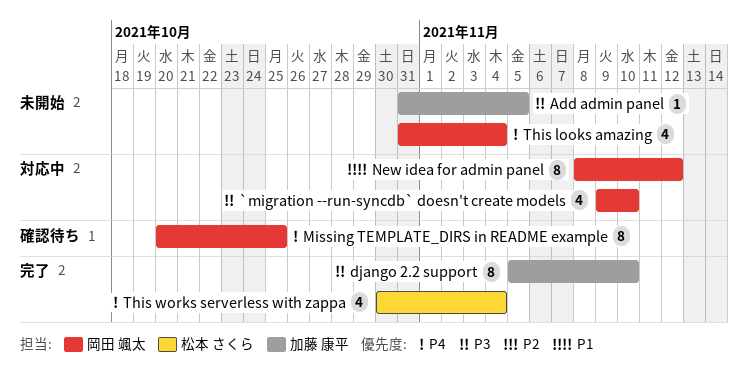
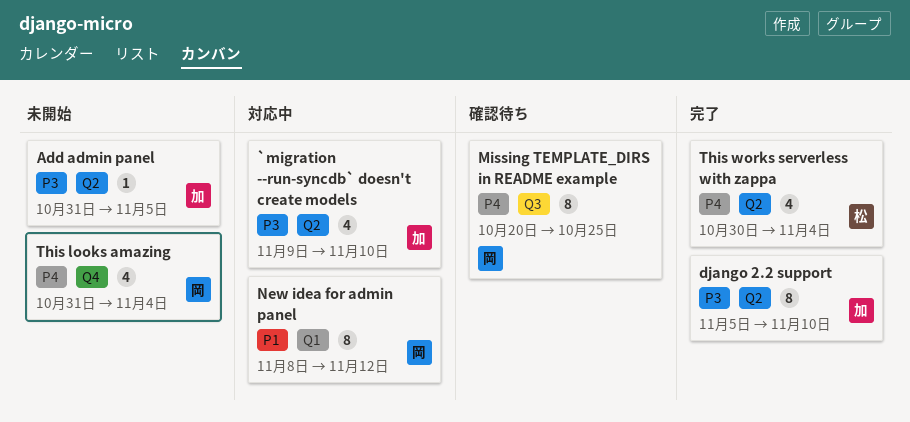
`migration --run-syncdb` doesn't create models, owner: 岡田 颯太 -> 加藤 康平

